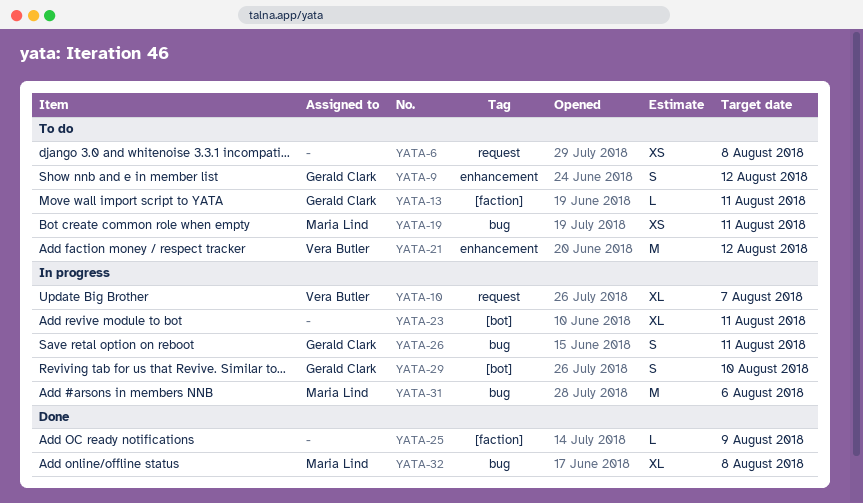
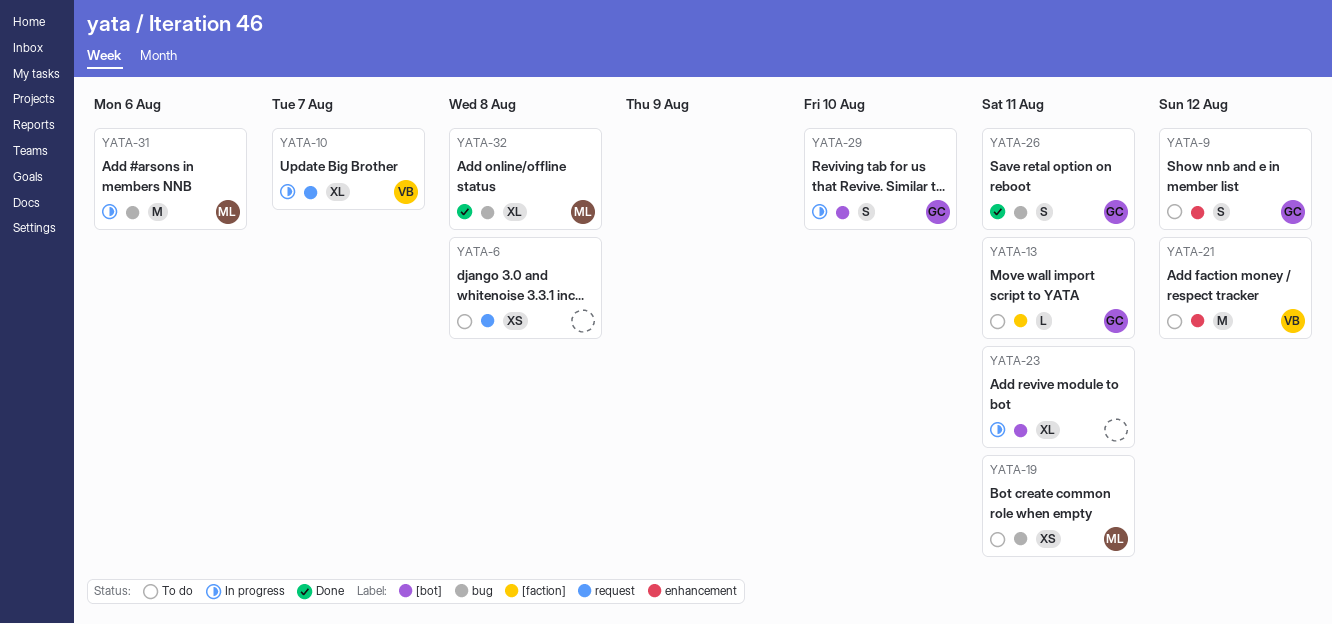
YATA-25: present -> none
YATA-26, status: In progress -> Done

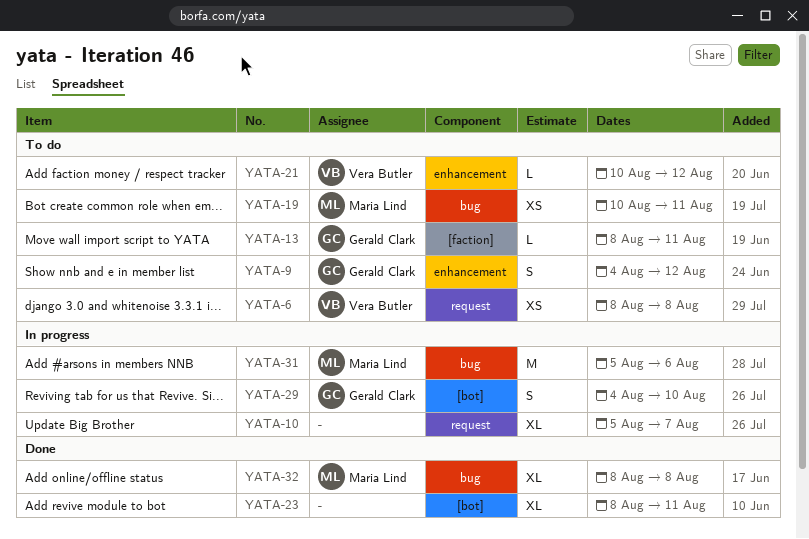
YATA-6, owner: none -> Vera Butler
YATA-10, owner: Vera Butler -> none
YATA-21, estimate: M -> L
YATA-23, status: In progress -> Done
YATA-26: present -> none

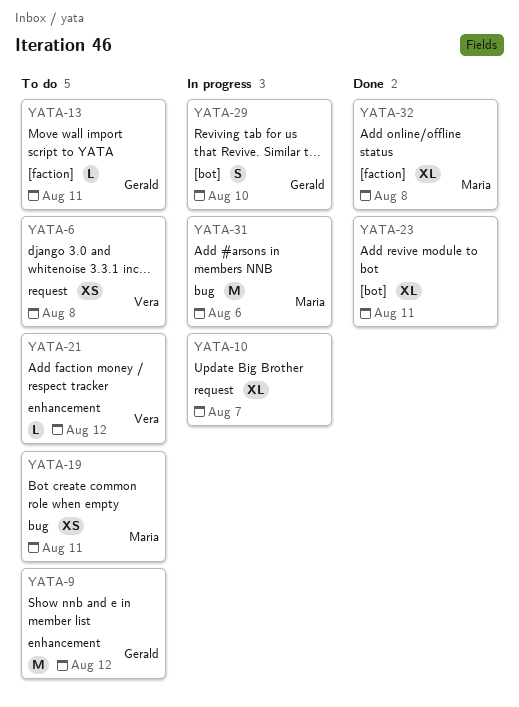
YATA-9, estimate: S -> M
YATA-32, label: bug -> [faction]

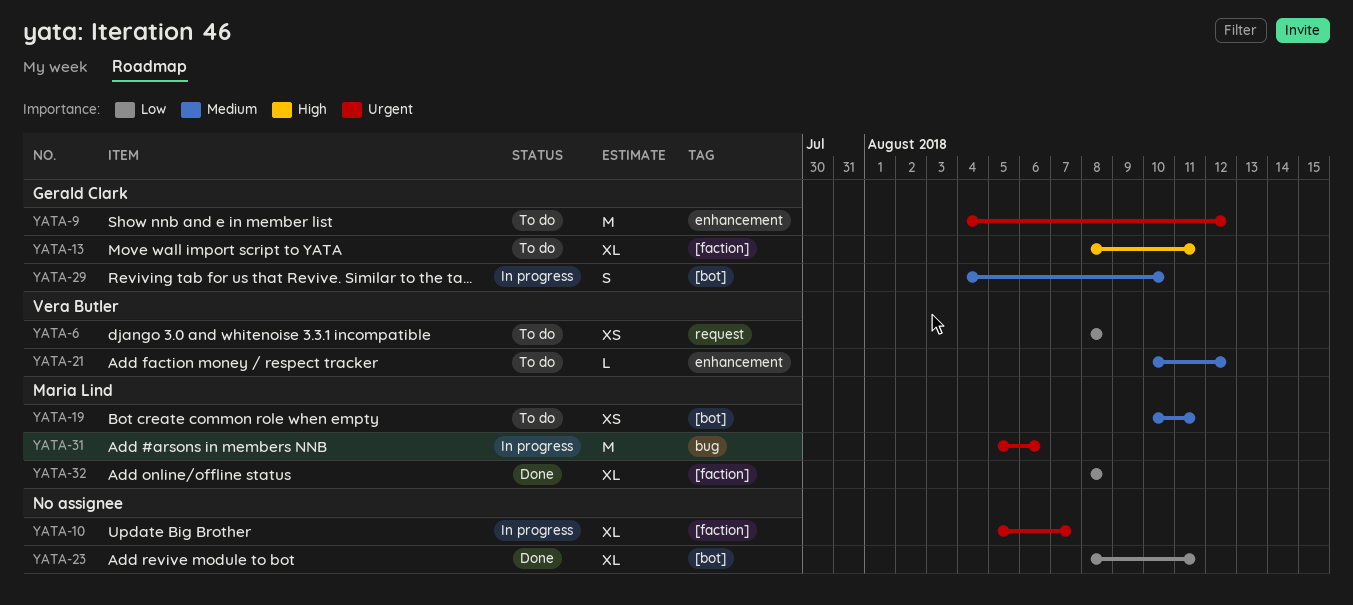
YATA-10, label: request -> [faction]
YATA-13, estimate: L -> XL
YATA-19, label: bug -> [bot]

